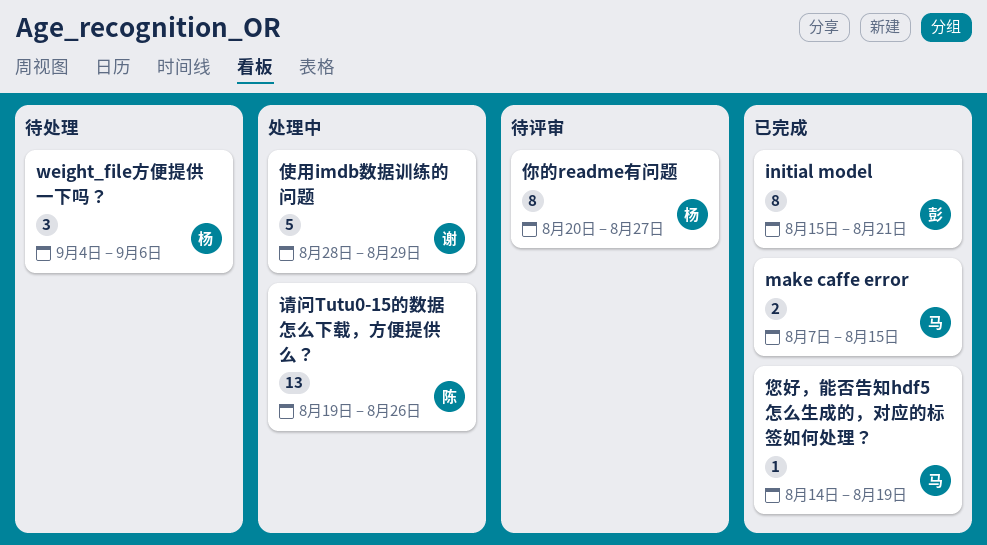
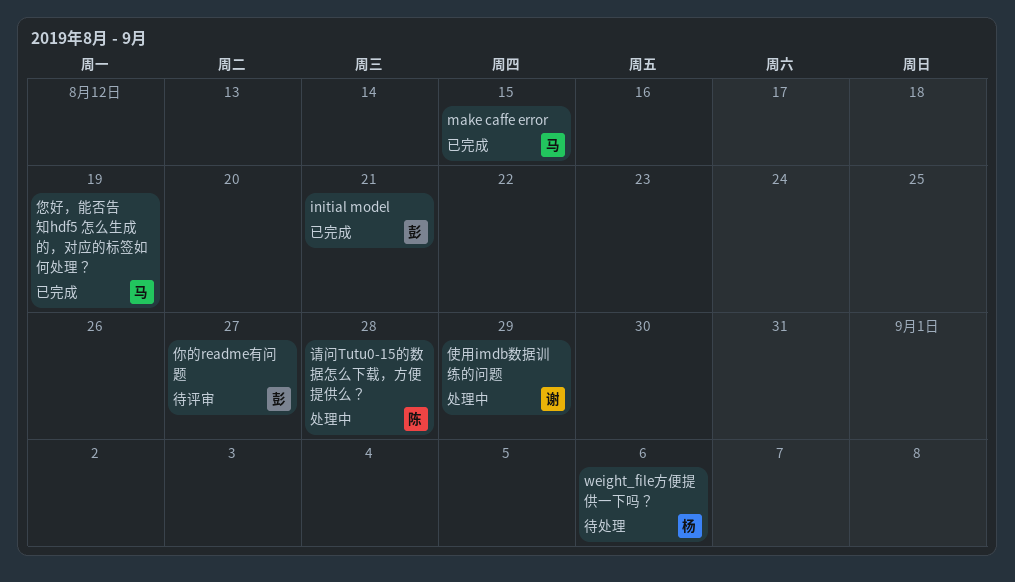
你的readme有问题, owner: 杨 -> 彭
请问Tutu0-15的数据怎么下载，方便提供么？, due: Aug 26 -> Aug 28

